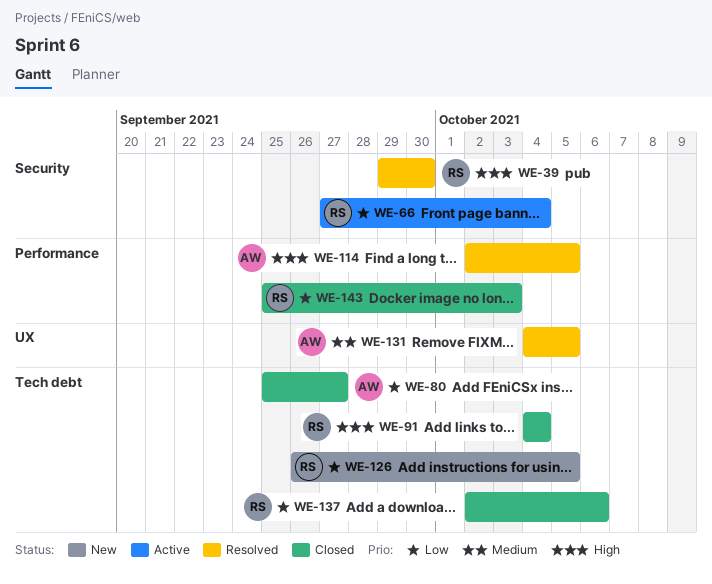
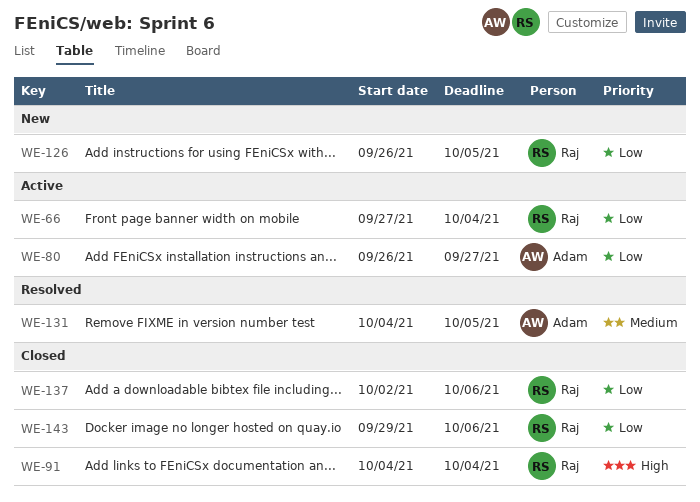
WE-39: present -> none
WE-80, status: Closed -> Active
WE-80, start: Sep 25 -> Sep 26
WE-114: present -> none
WE-143, start: Sep 25 -> Sep 29
WE-143, due: Oct 3 -> Oct 6

